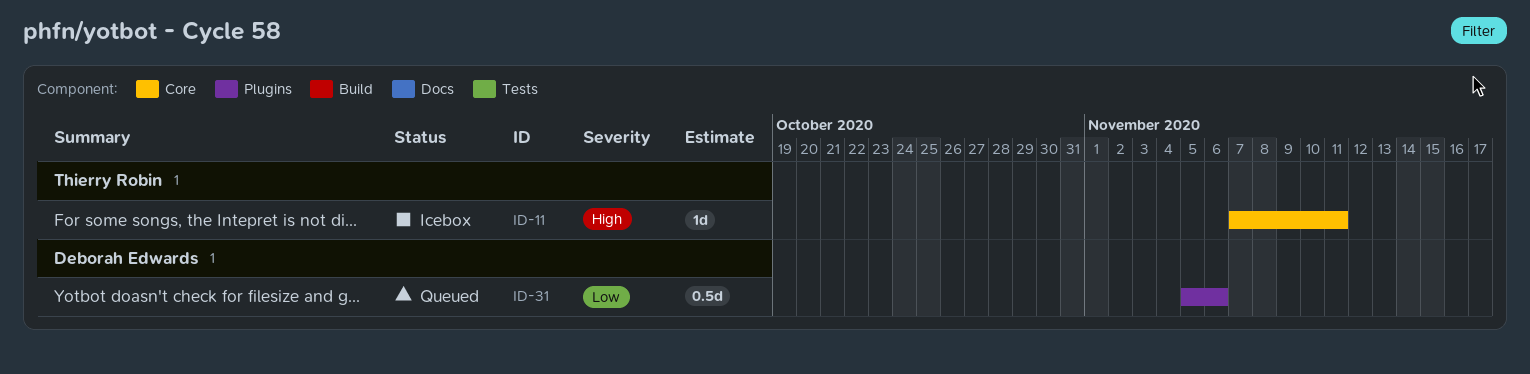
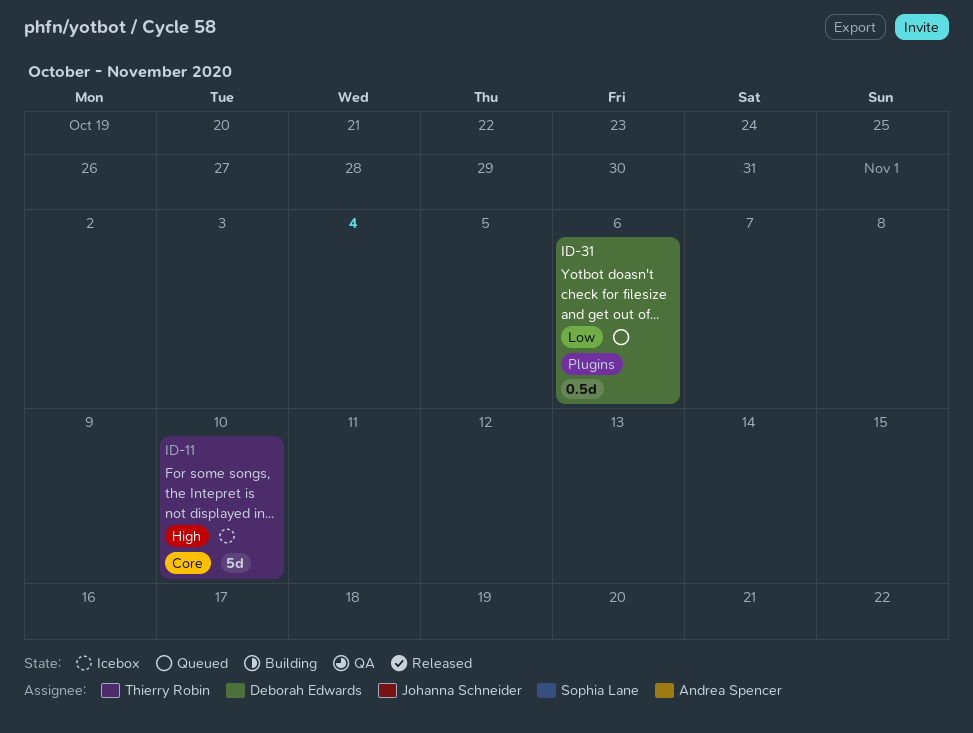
ID-11, estimate: 1d -> 5d
ID-11, due: Nov 11 -> Nov 10

